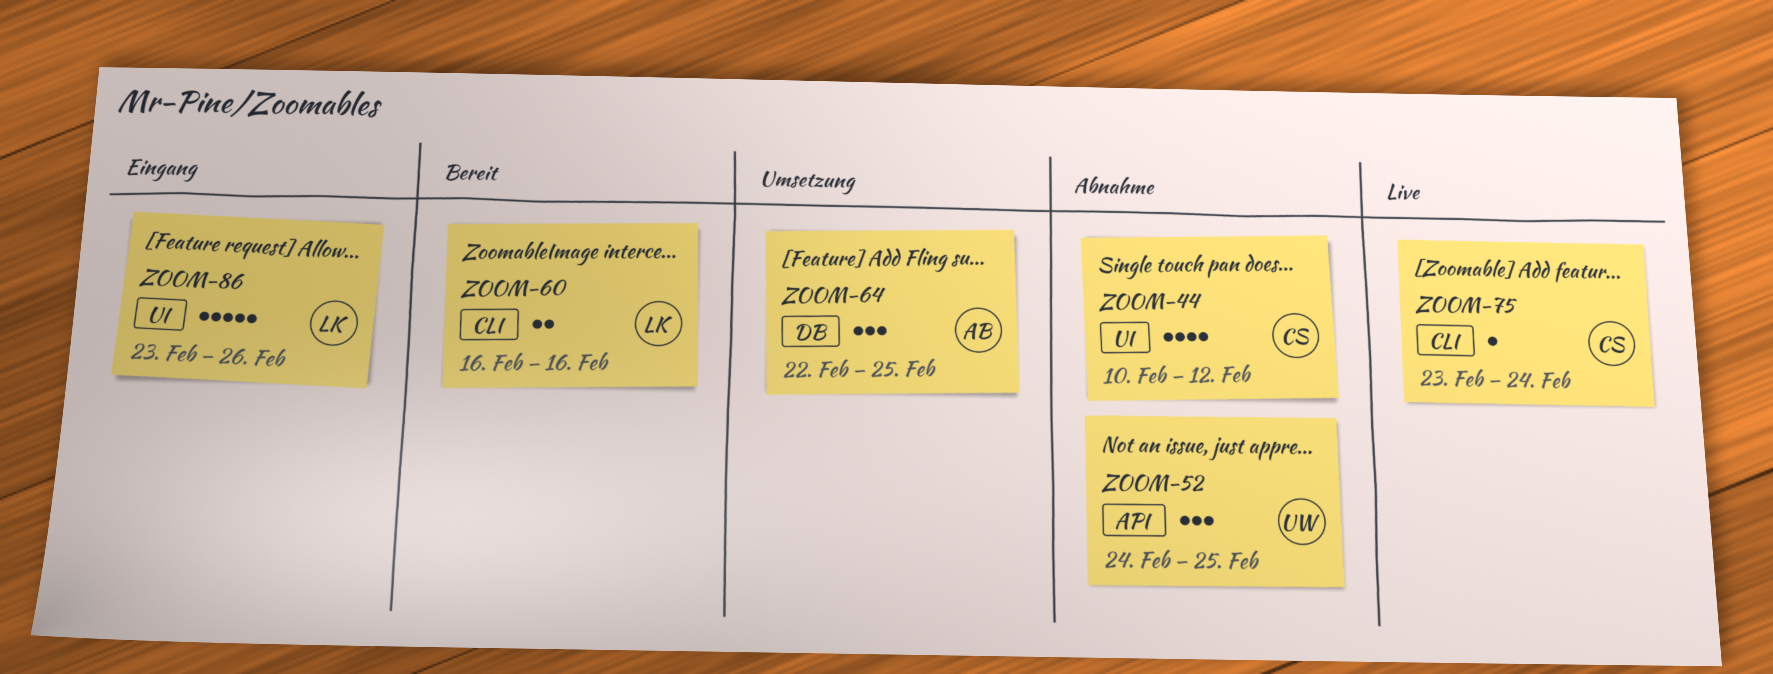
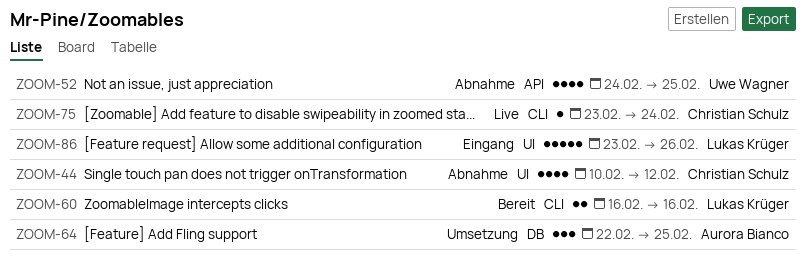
ZOOM-52, estimate: 3 -> 4

